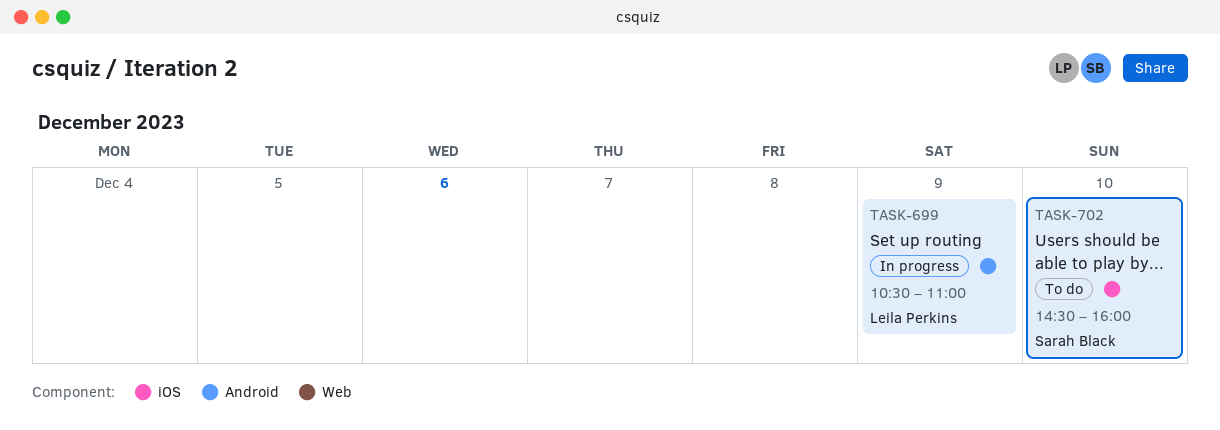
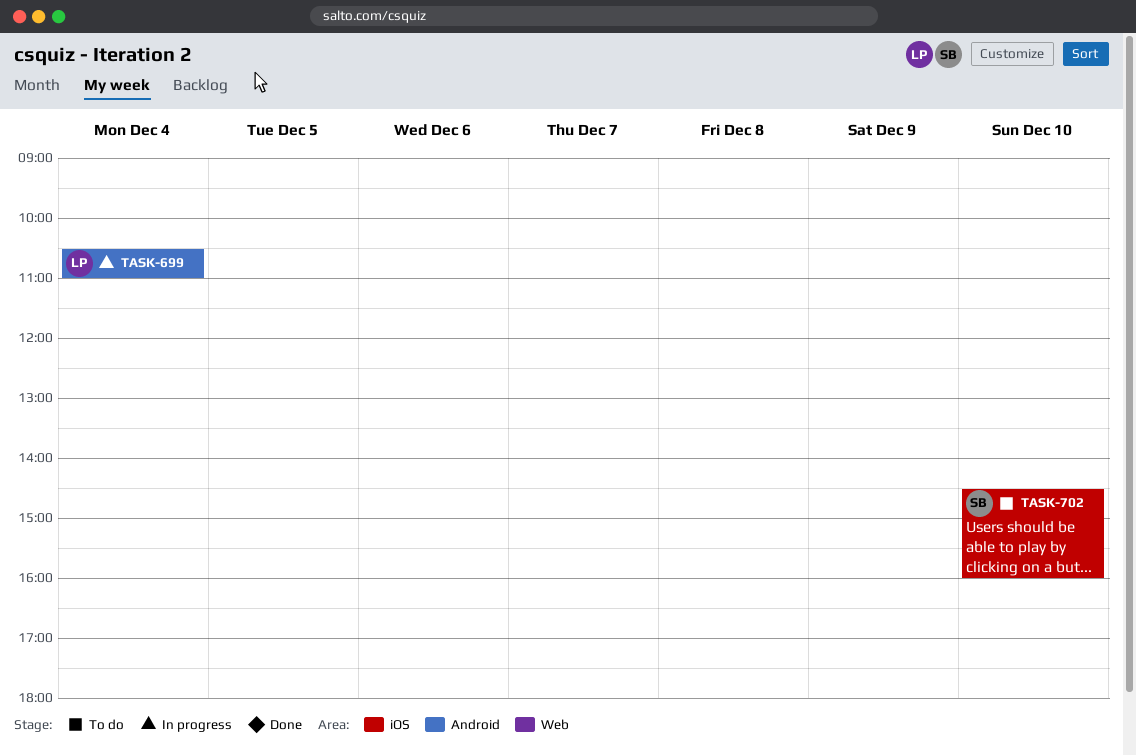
TASK-699, day: Dec 9 -> Dec 4

